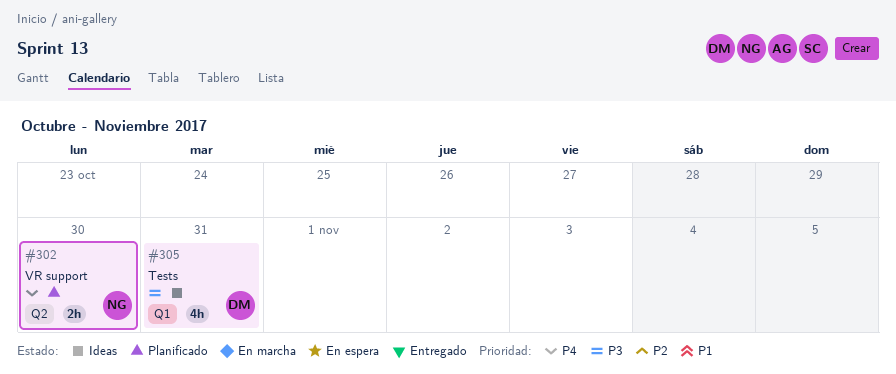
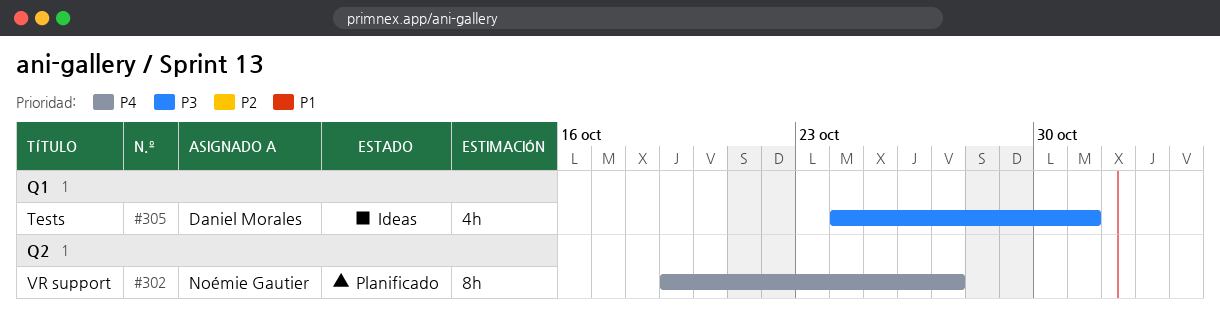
#302, estimate: 2h -> 8h
#302, due: Oct 30 -> Oct 27

